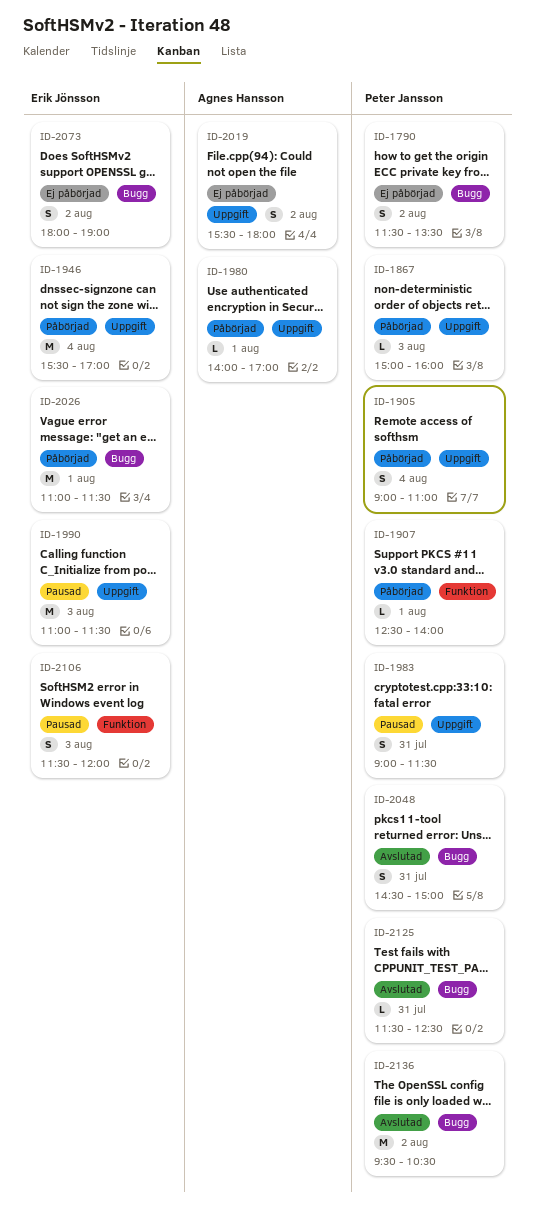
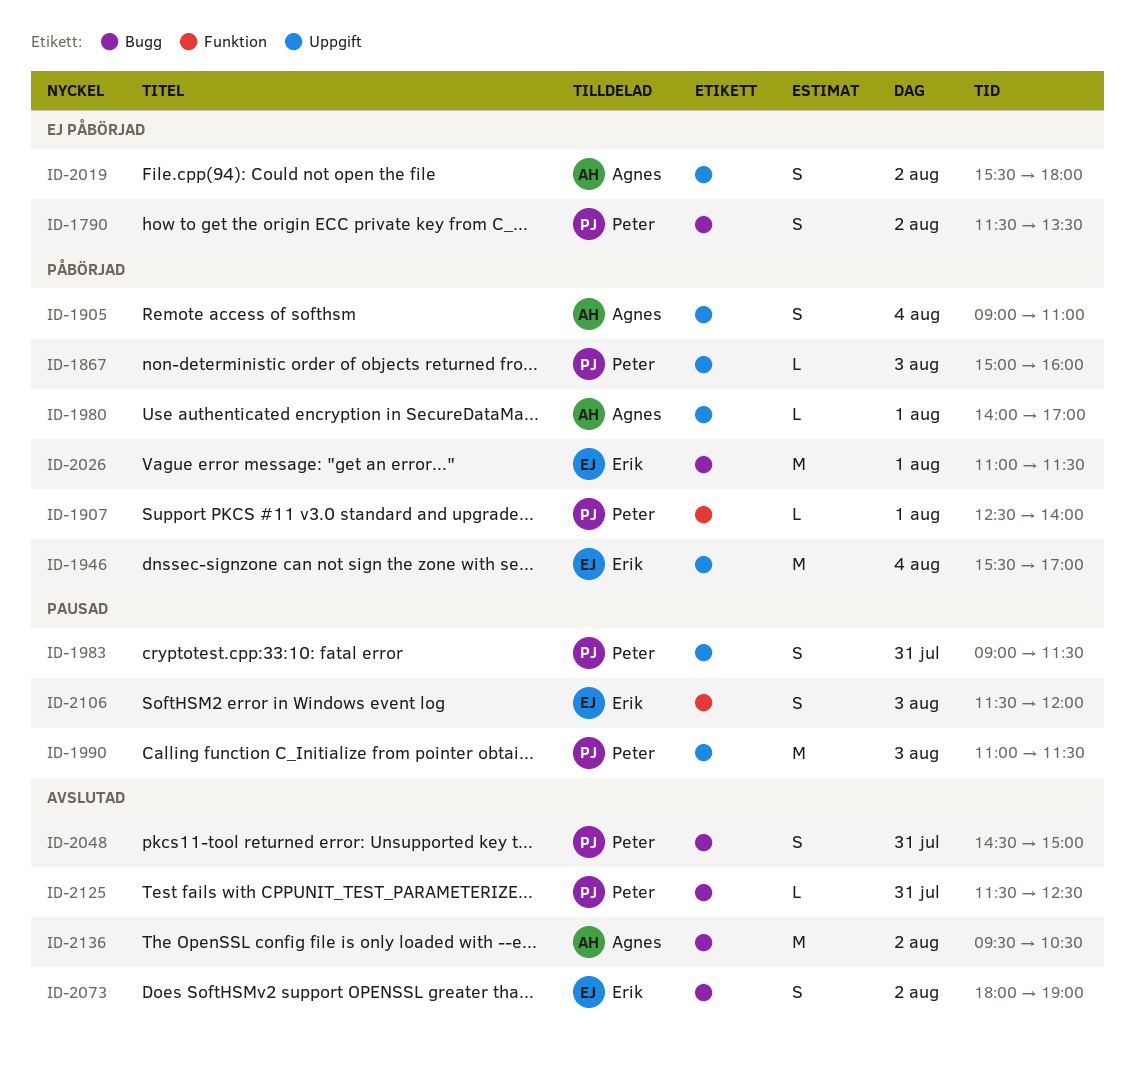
ID-1905, owner: Peter Jansson -> Agnes Hansson
ID-1990, owner: Erik Jönsson -> Peter Jansson
ID-2073, status: Ej påbörjad -> Avslutad
ID-2136, owner: Peter Jansson -> Agnes Hansson

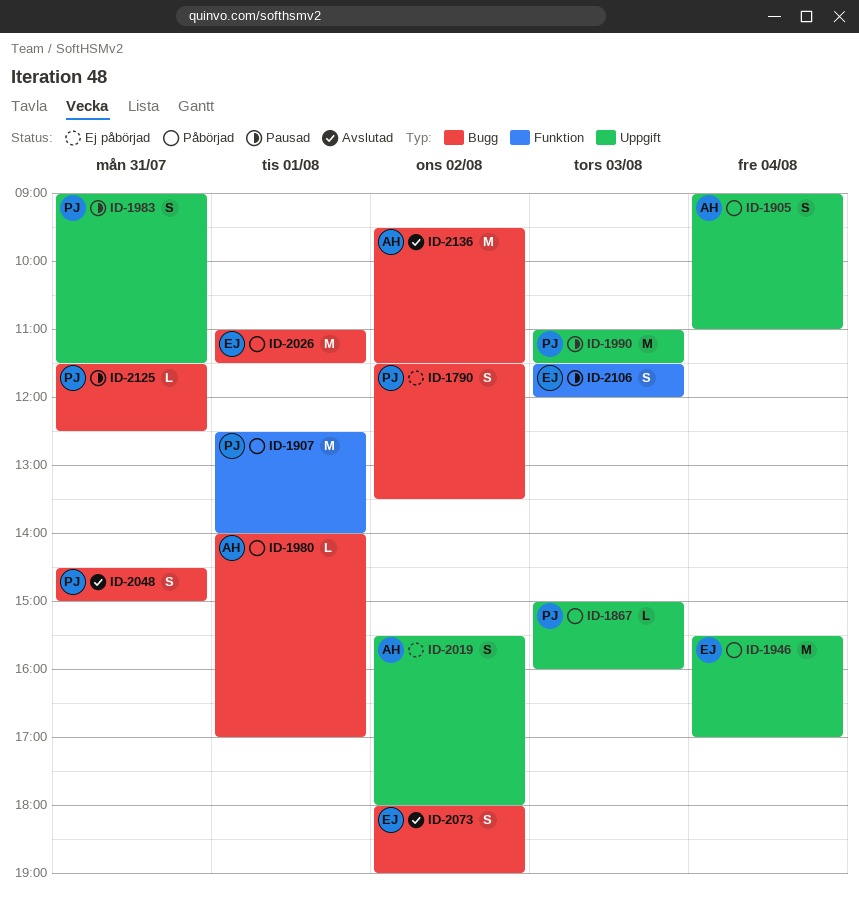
ID-1907, estimate: L -> M
ID-1980, label: Uppgift -> Bugg
ID-2125, status: Avslutad -> Pausad
ID-2136, ends: 10:30 -> 11:30

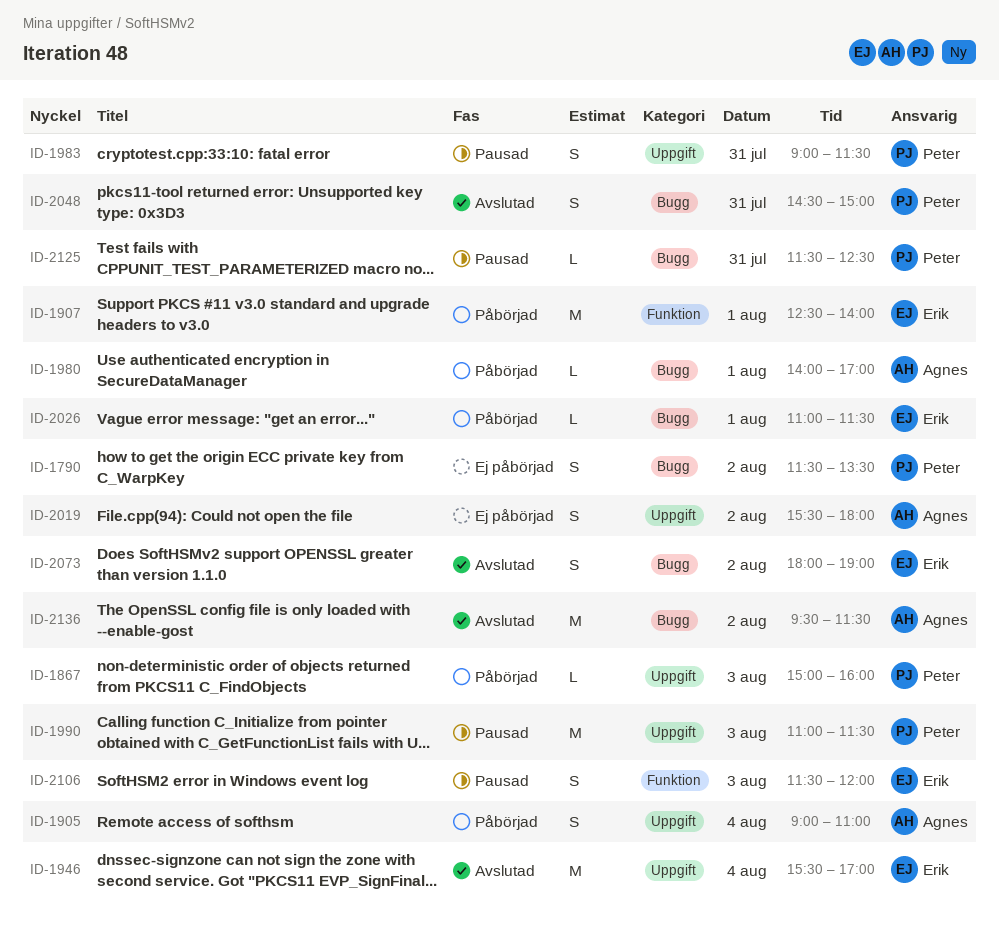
ID-1907, owner: Peter -> Erik
ID-1946, status: Påbörjad -> Avslutad
ID-2026, estimate: M -> L

